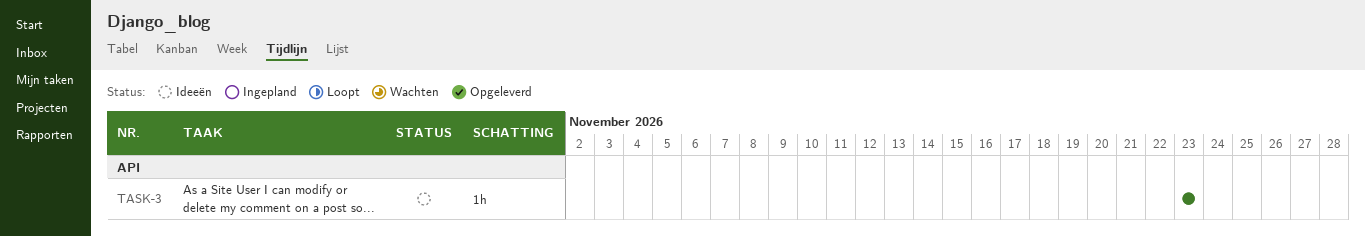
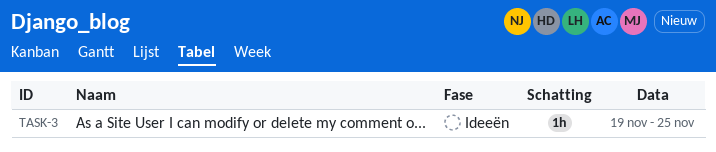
TASK-3, start: Nov 23 -> Nov 19
TASK-3, due: Nov 23 -> Nov 25

